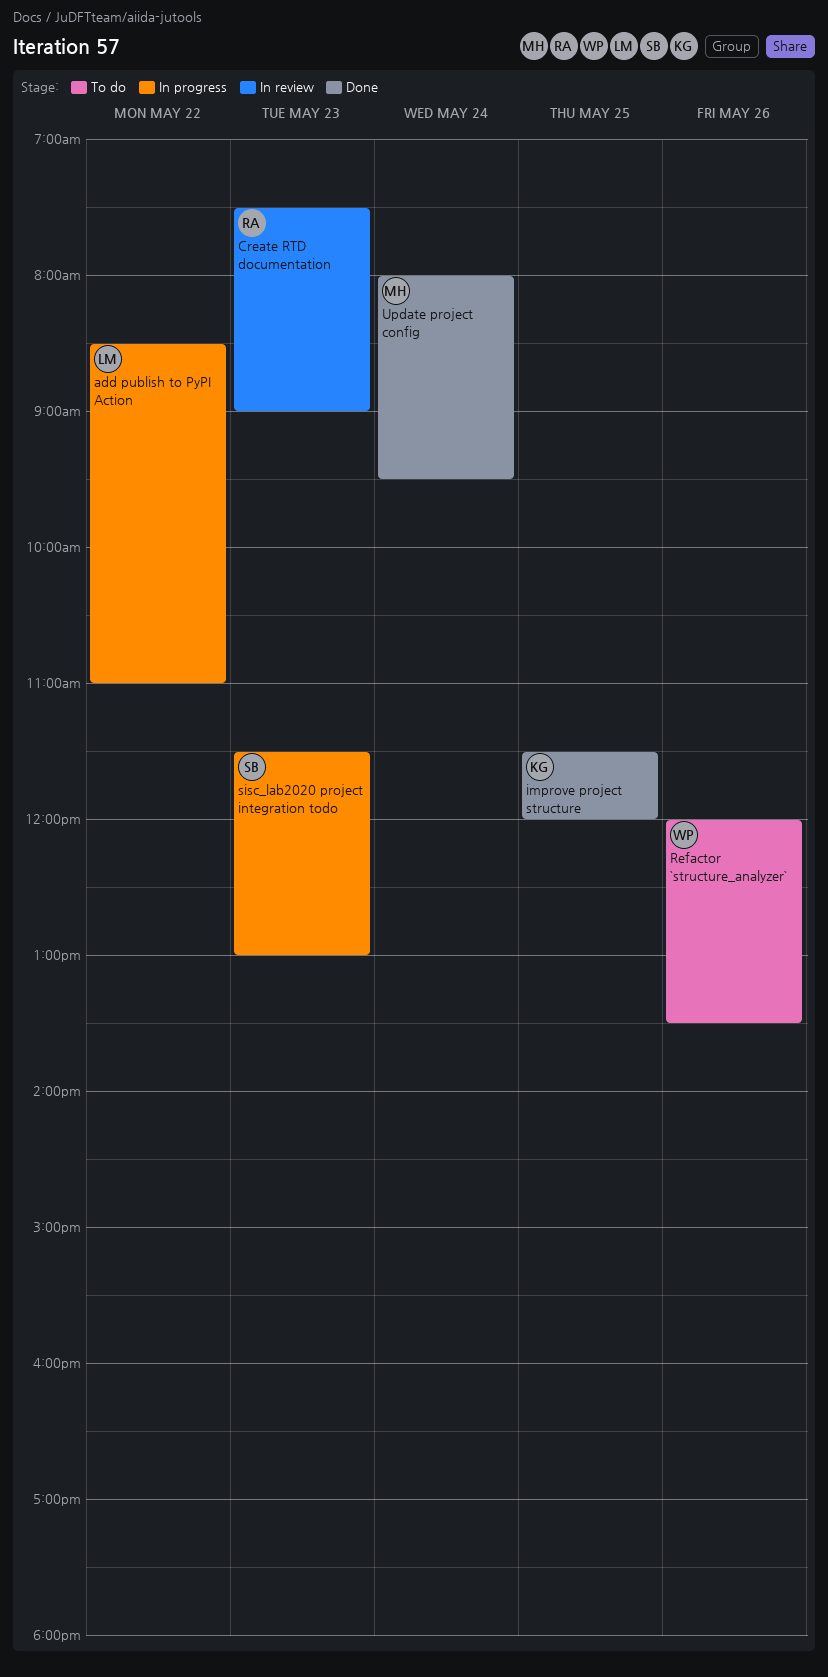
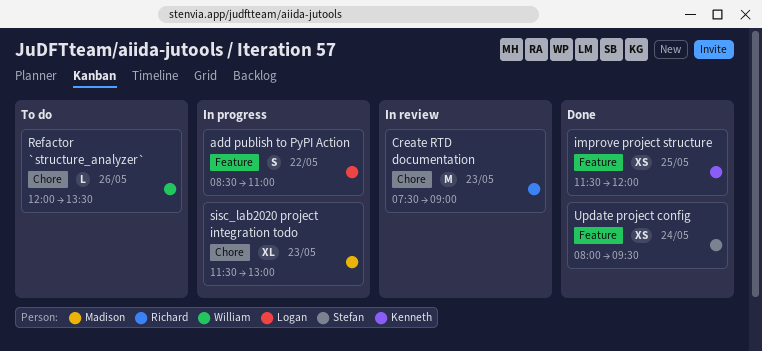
sisc_lab2020 project integration todo, owner: Stefan -> Madison
Update project config, owner: Madison -> Stefan

